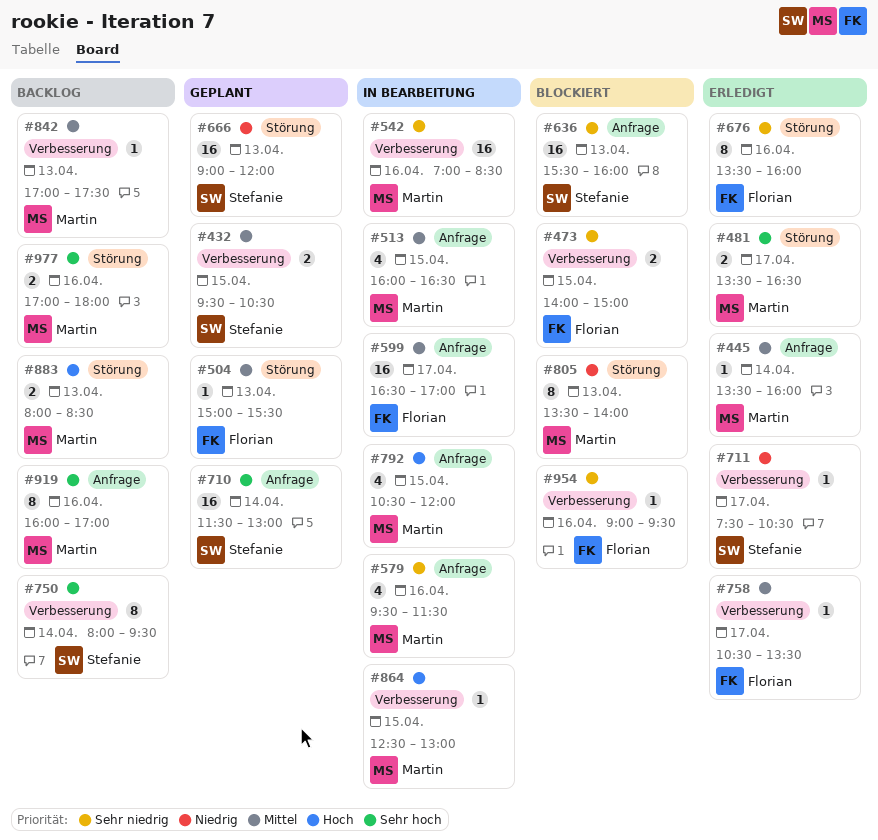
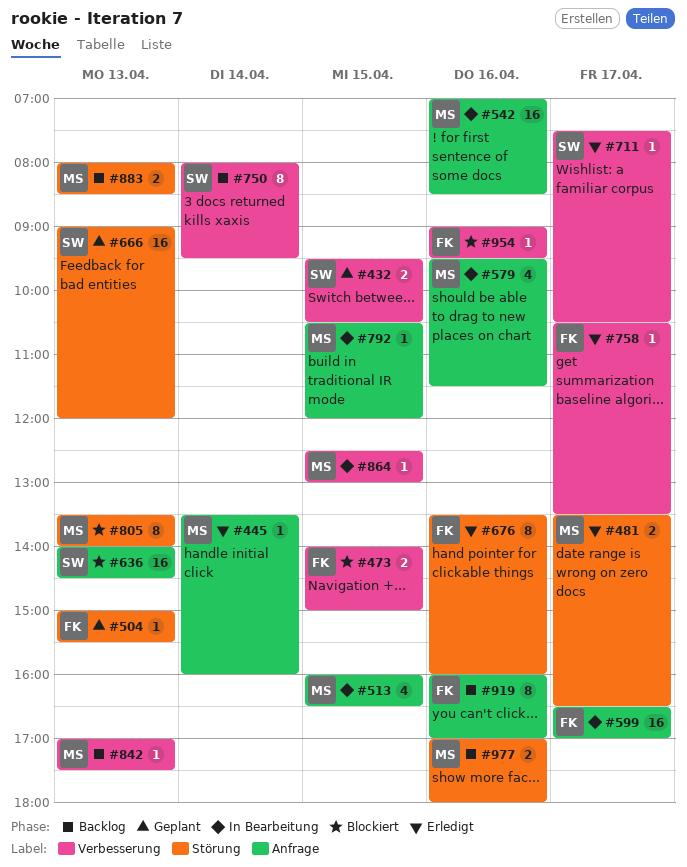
#542, label: Verbesserung -> Anfrage
#636, begins: 15:30 -> 14:00
#636, ends: 16:00 -> 14:30
#710: present -> none
#792, estimate: 4 -> 1
#919, owner: Martin -> Florian

